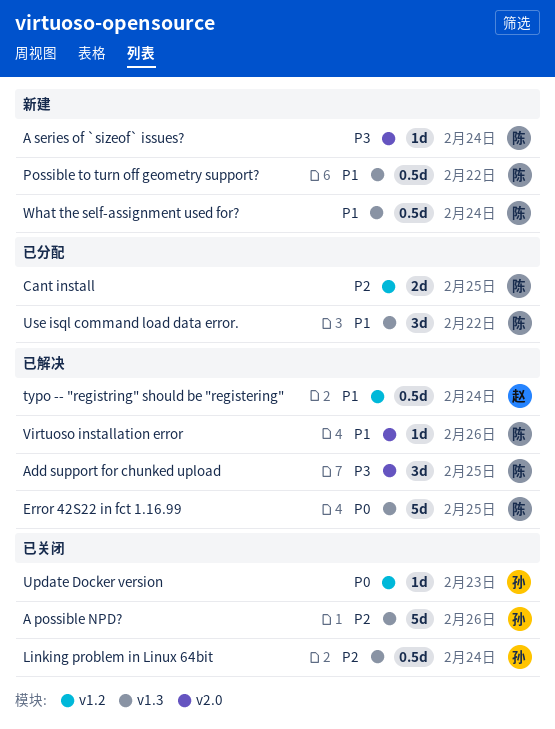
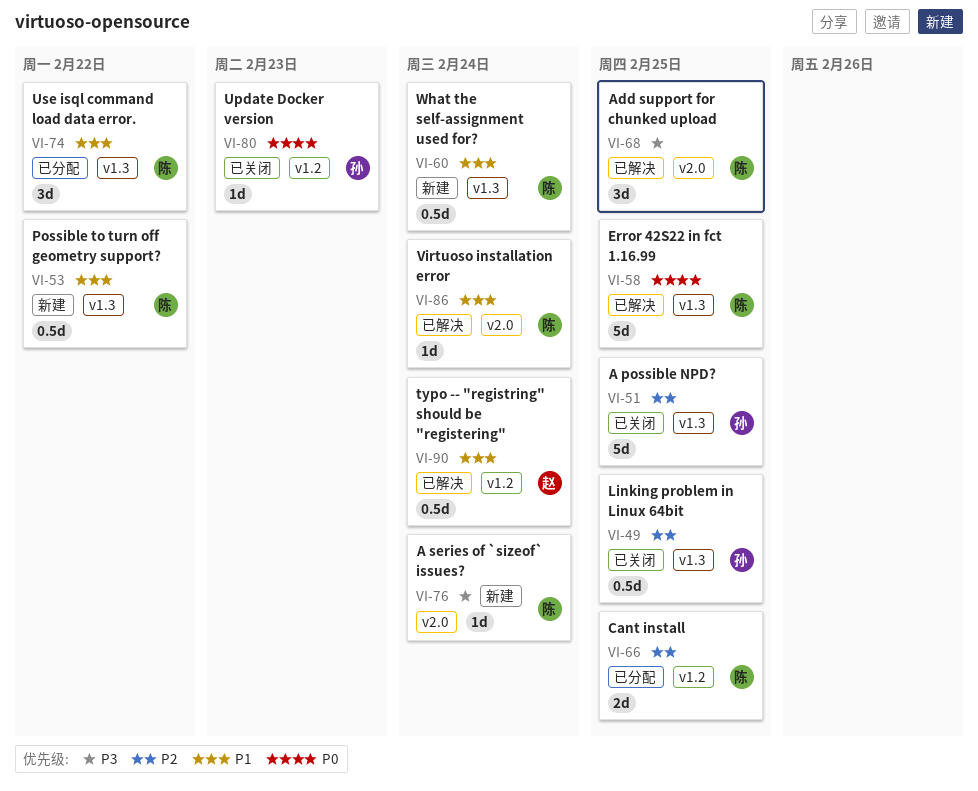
A possible NPD?, due: Feb 26 -> Feb 25
Linking problem in Linux 64bit, due: Feb 24 -> Feb 25
Virtuoso installation error, due: Feb 26 -> Feb 24

